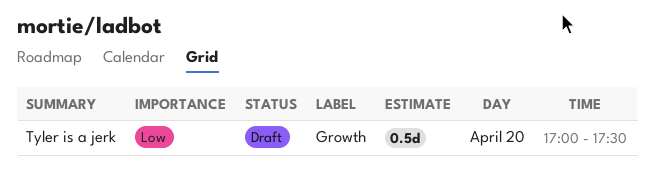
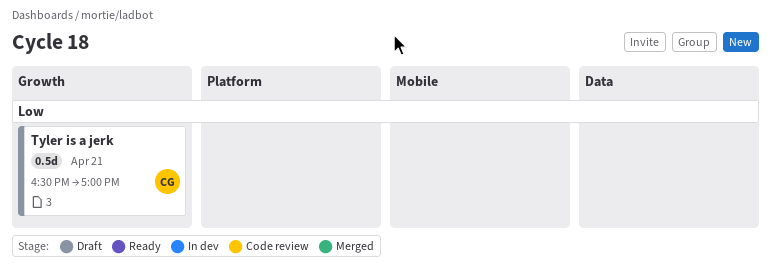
Tyler is a jerk, day: Apr 20 -> Apr 21
Tyler is a jerk, begins: 17:00 -> 16:30
Tyler is a jerk, ends: 17:30 -> 17:00

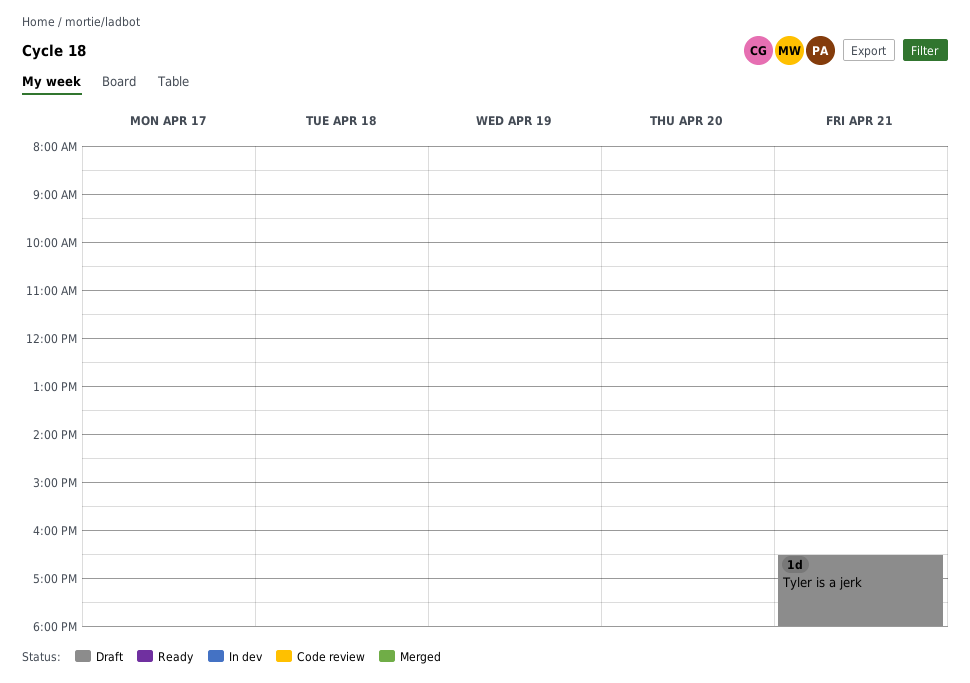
Tyler is a jerk, estimate: 0.5d -> 1d
Tyler is a jerk, ends: 17:00 -> 18:00

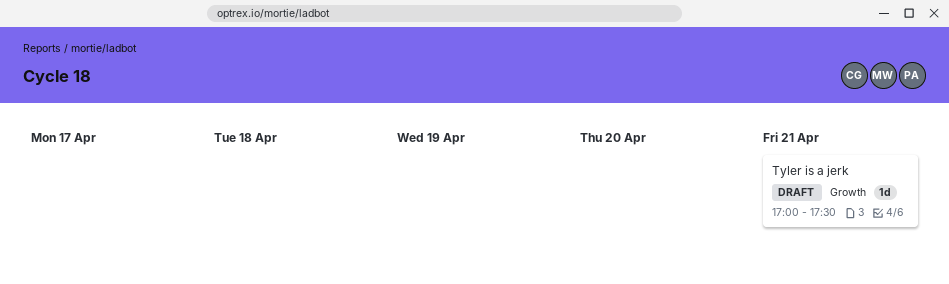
Tyler is a jerk, begins: 16:30 -> 17:00
Tyler is a jerk, ends: 18:00 -> 17:30

